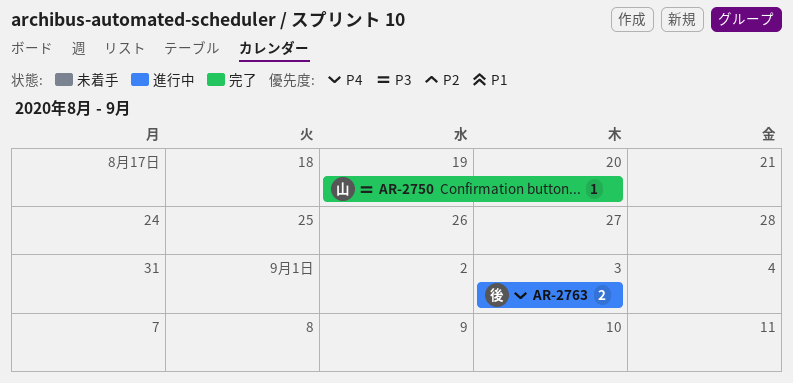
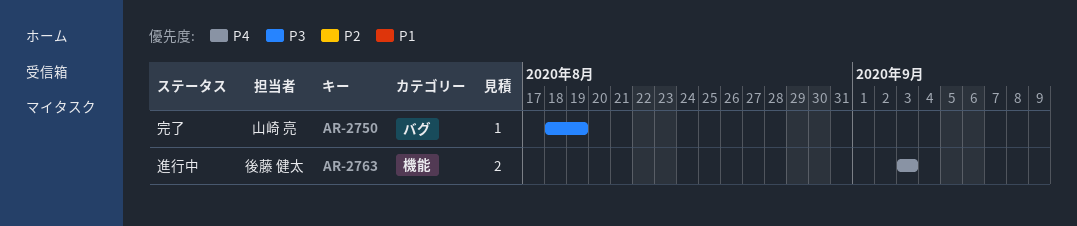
AR-2750, start: Aug 19 -> Aug 18
AR-2750, due: Aug 20 -> Aug 19

